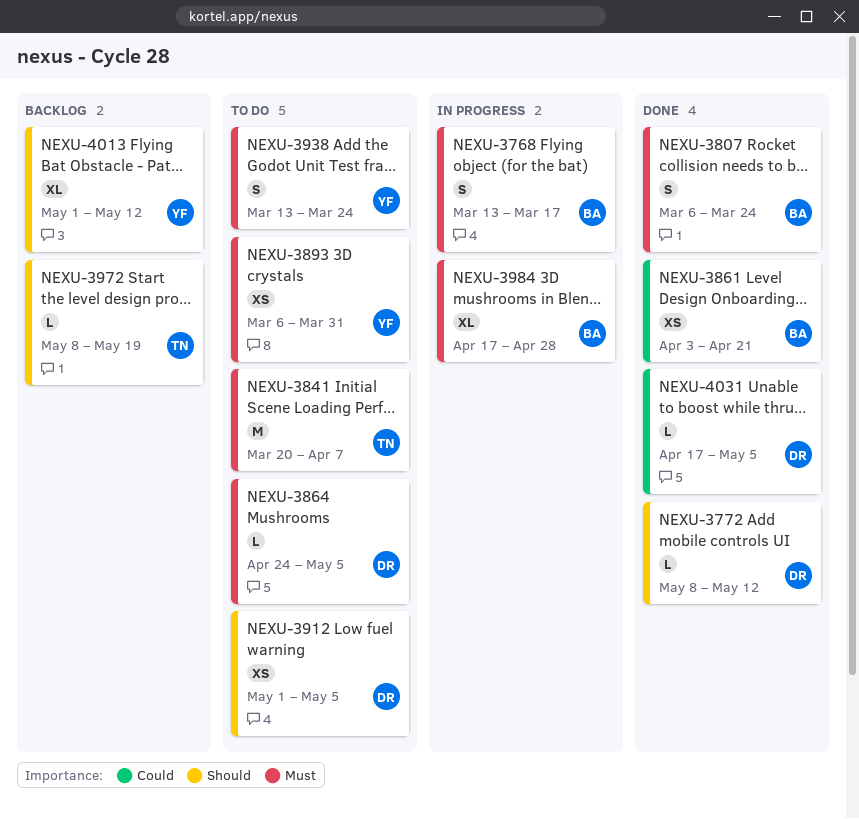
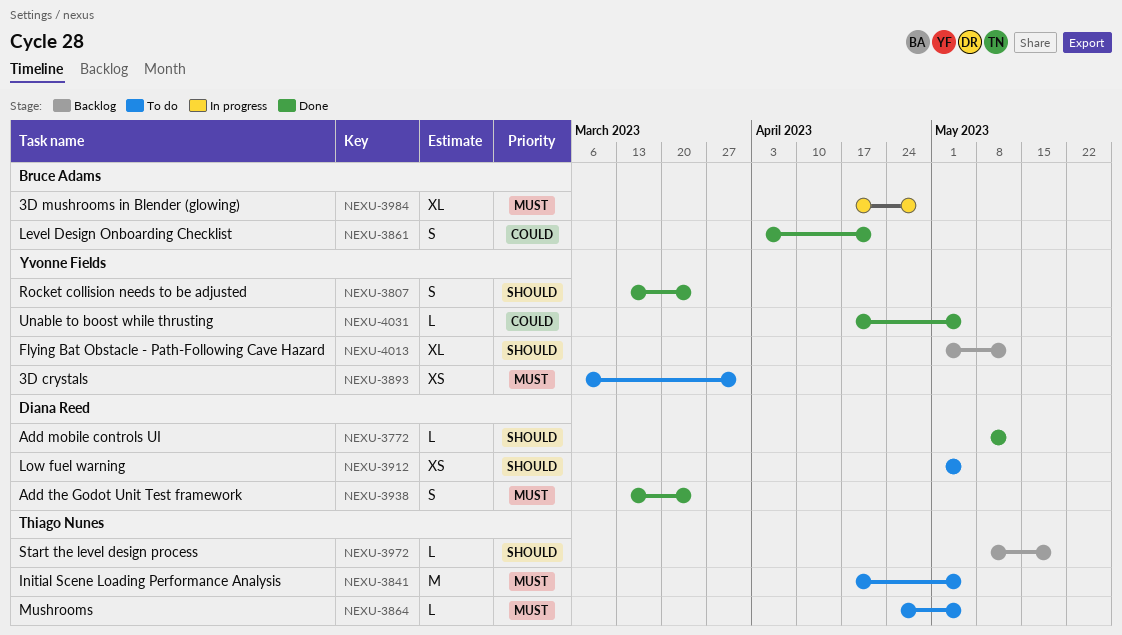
NEXU-3768: present -> none
NEXU-3807, owner: Bruce Adams -> Yvonne Fields
NEXU-3807, priority: Must -> Should
NEXU-3807, start: Mar 6 -> Mar 13
NEXU-3841, start: Mar 20 -> Apr 17
NEXU-3841, due: Apr 7 -> May 5
NEXU-3861, estimate: XS -> S
NEXU-3864, owner: Diana Reed -> Thiago Nunes
NEXU-3938, status: To do -> Done
NEXU-3938, owner: Yvonne Fields -> Diana Reed
NEXU-4031, owner: Diana Reed -> Yvonne Fields

